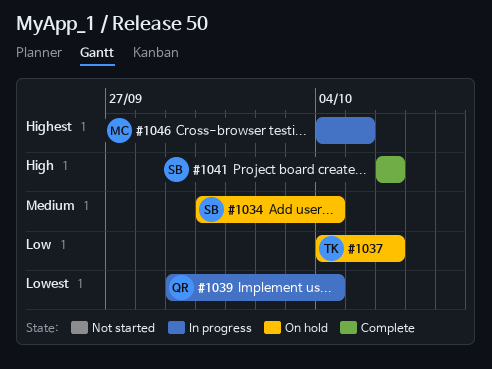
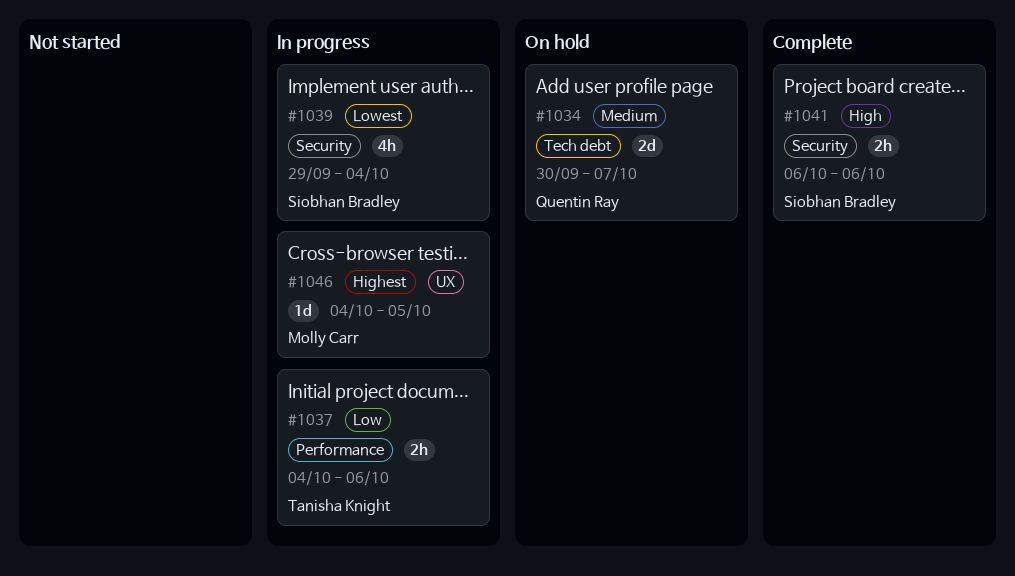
#1034, owner: Siobhan Bradley -> Quentin Ray
#1034, due: Oct 4 -> Oct 7
#1037, status: On hold -> In progress
#1039, owner: Quentin Ray -> Siobhan Bradley

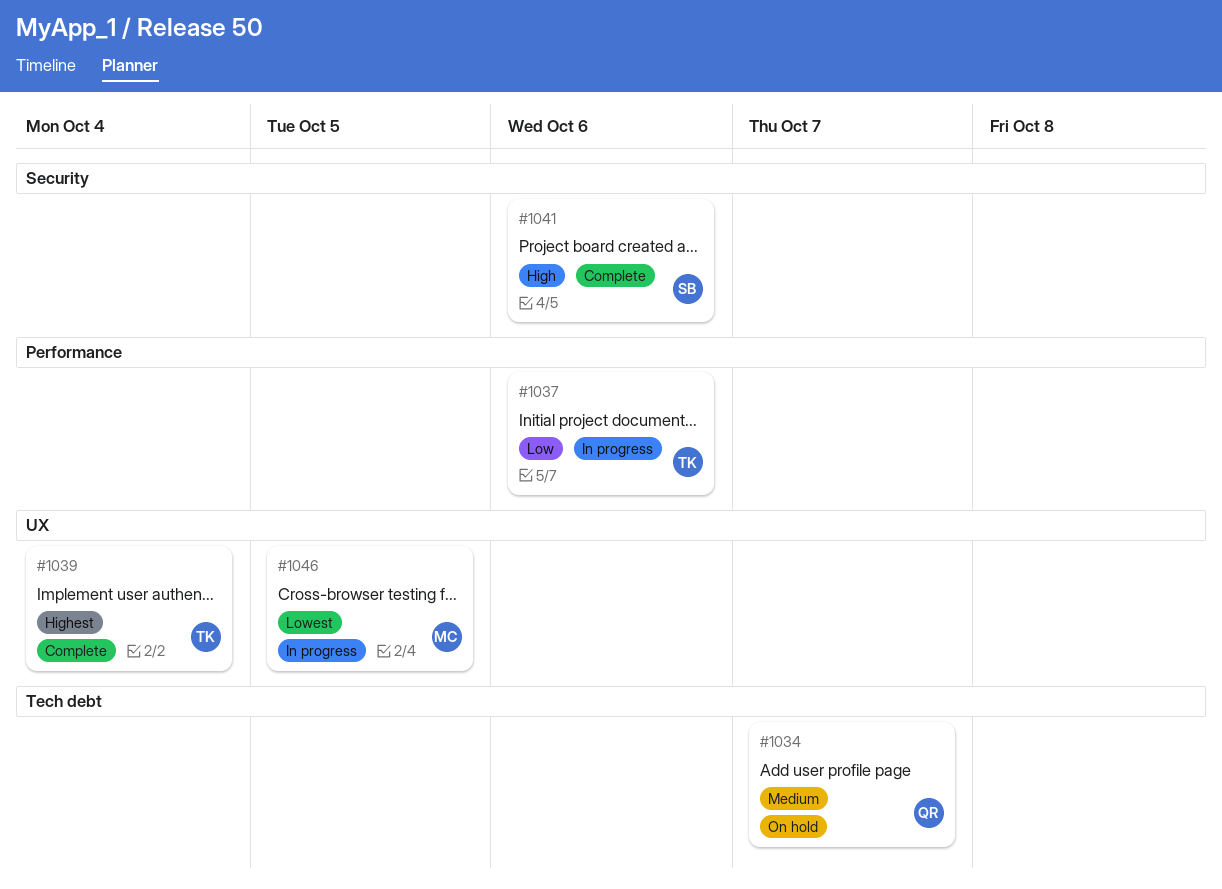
#1039, status: In progress -> Complete
#1039, owner: Siobhan Bradley -> Tanisha Knight
#1039, priority: Lowest -> Highest
#1039, label: Security -> UX
#1046, priority: Highest -> Lowest

